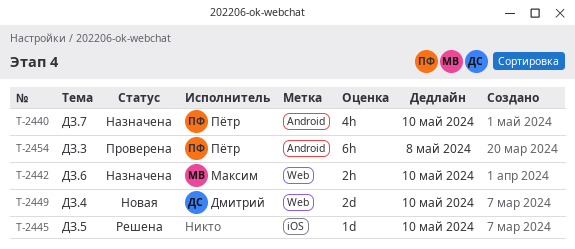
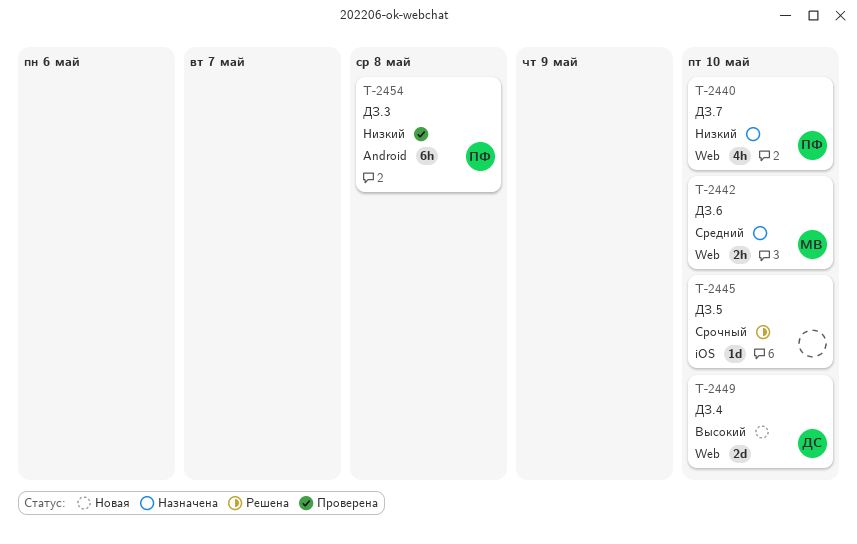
T-2440, label: Android -> Web

